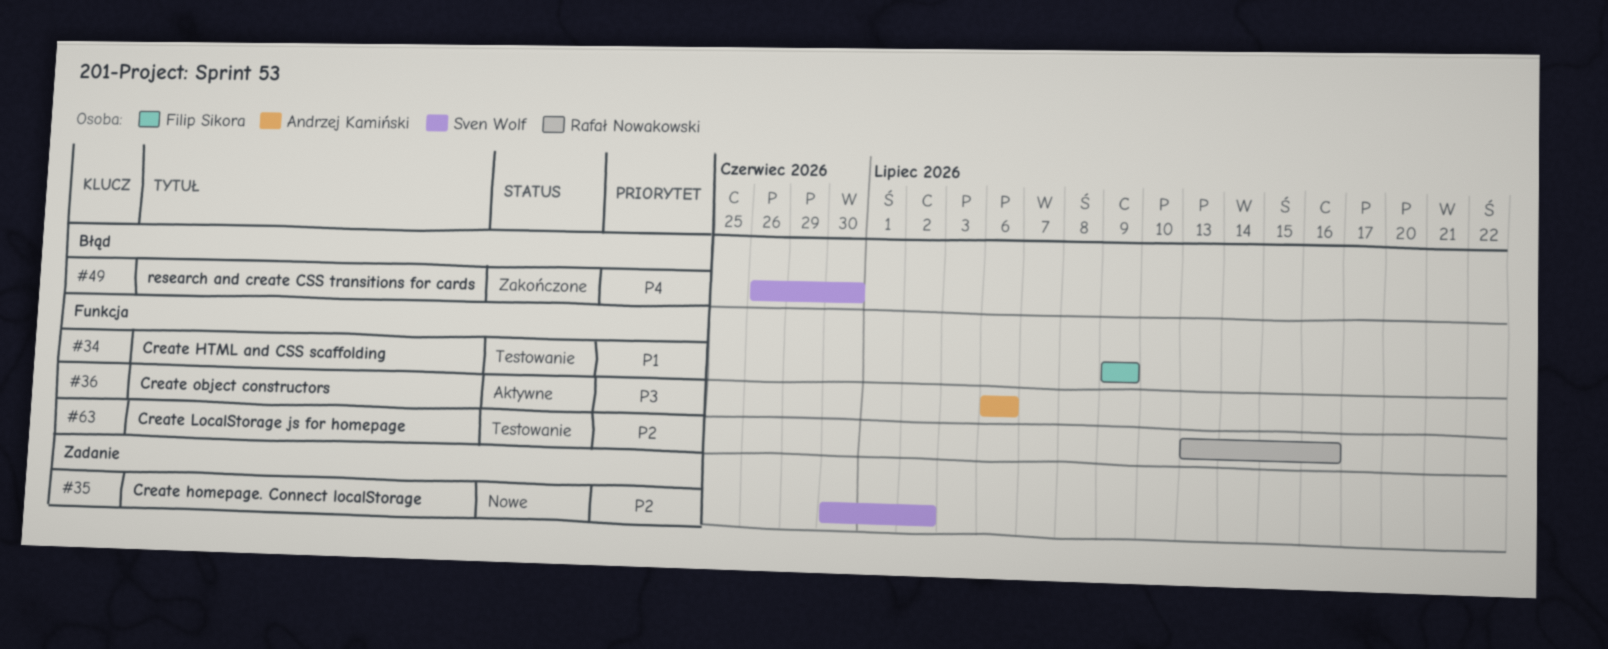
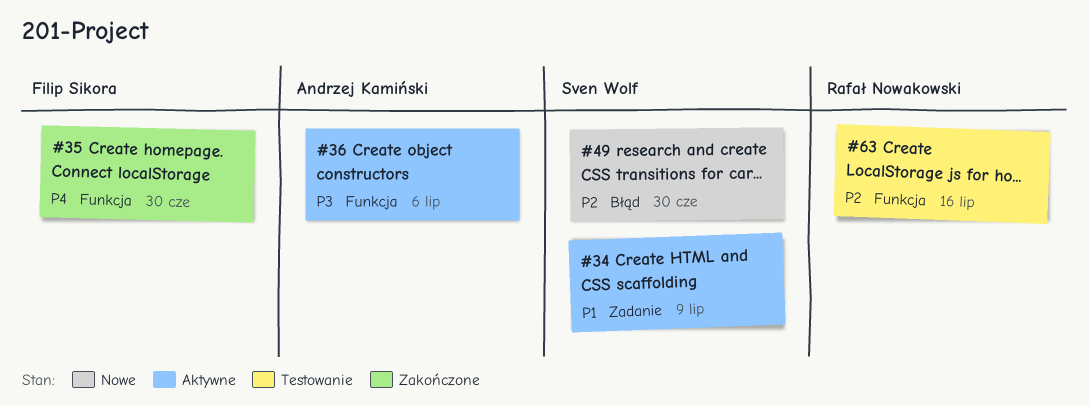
#34, status: Testowanie -> Aktywne
#34, owner: Filip Sikora -> Sven Wolf
#34, label: Funkcja -> Zadanie
#35, status: Nowe -> Zakończone
#35, owner: Sven Wolf -> Filip Sikora
#35, priority: P2 -> P4
#35, label: Zadanie -> Funkcja
#35, due: Jul 2 -> Jun 30
#49, status: Zakończone -> Nowe
#49, priority: P4 -> P2

